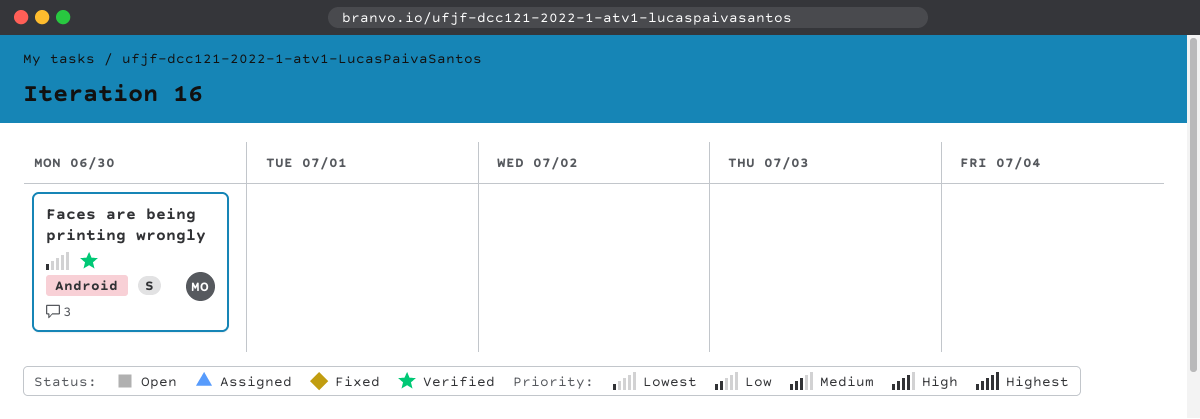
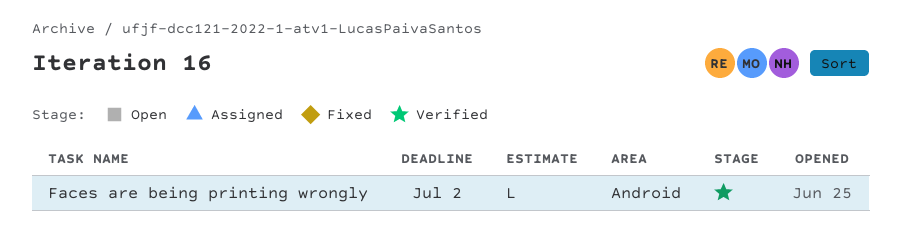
Faces are being printing wrongly, estimate: S -> L
Faces are being printing wrongly, due: Jun 30 -> Jul 2

